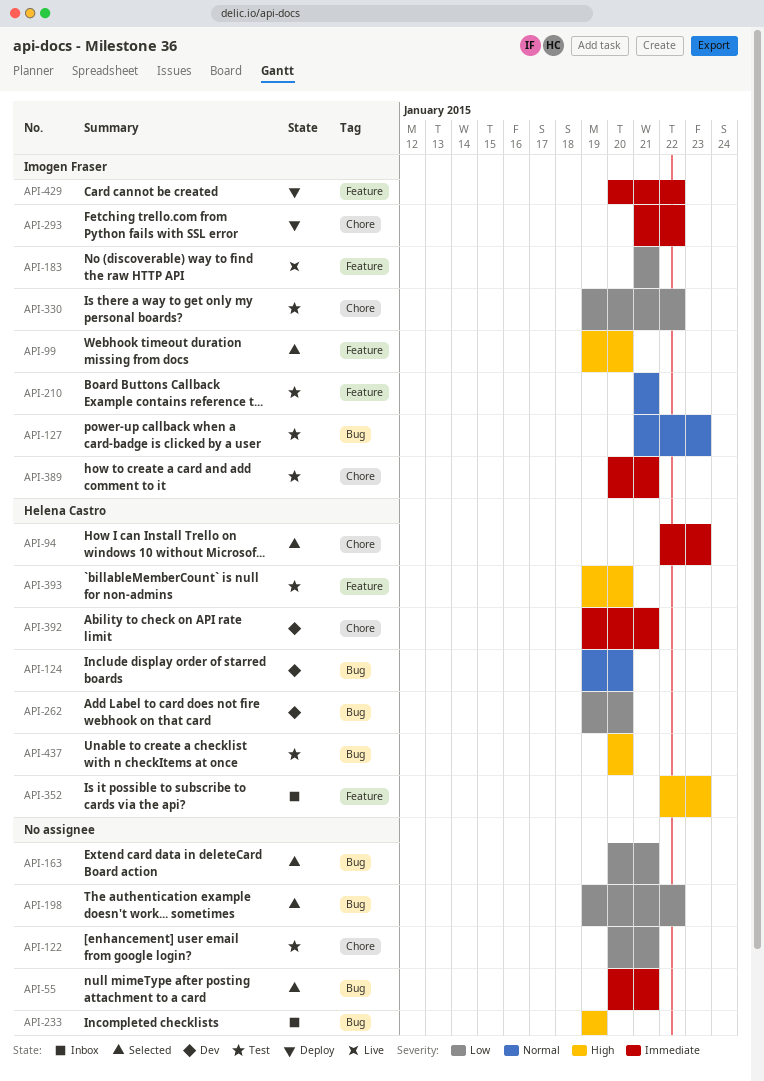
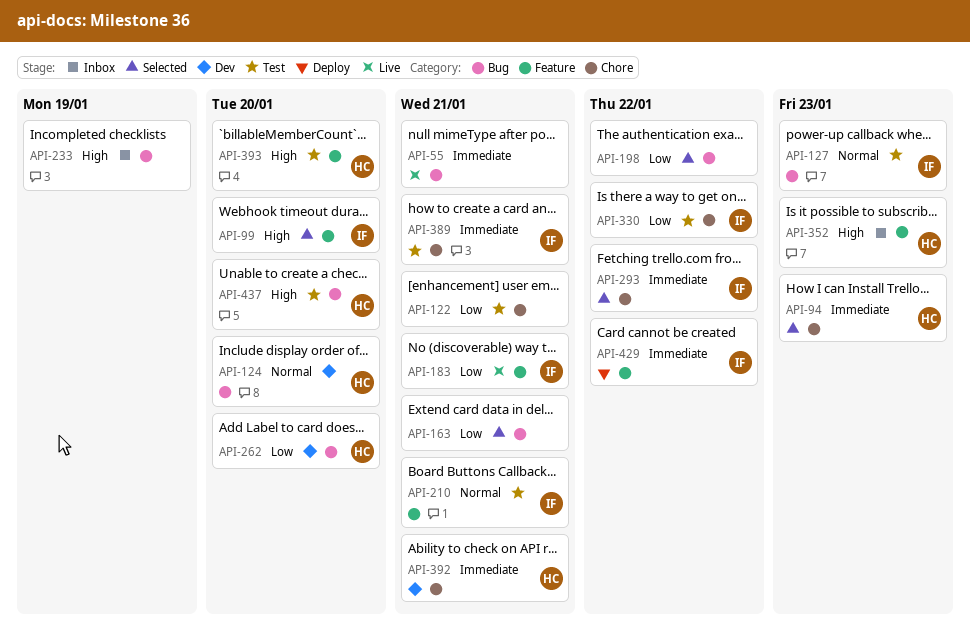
API-55, status: Selected -> Live
API-293, status: Deploy -> Selected

